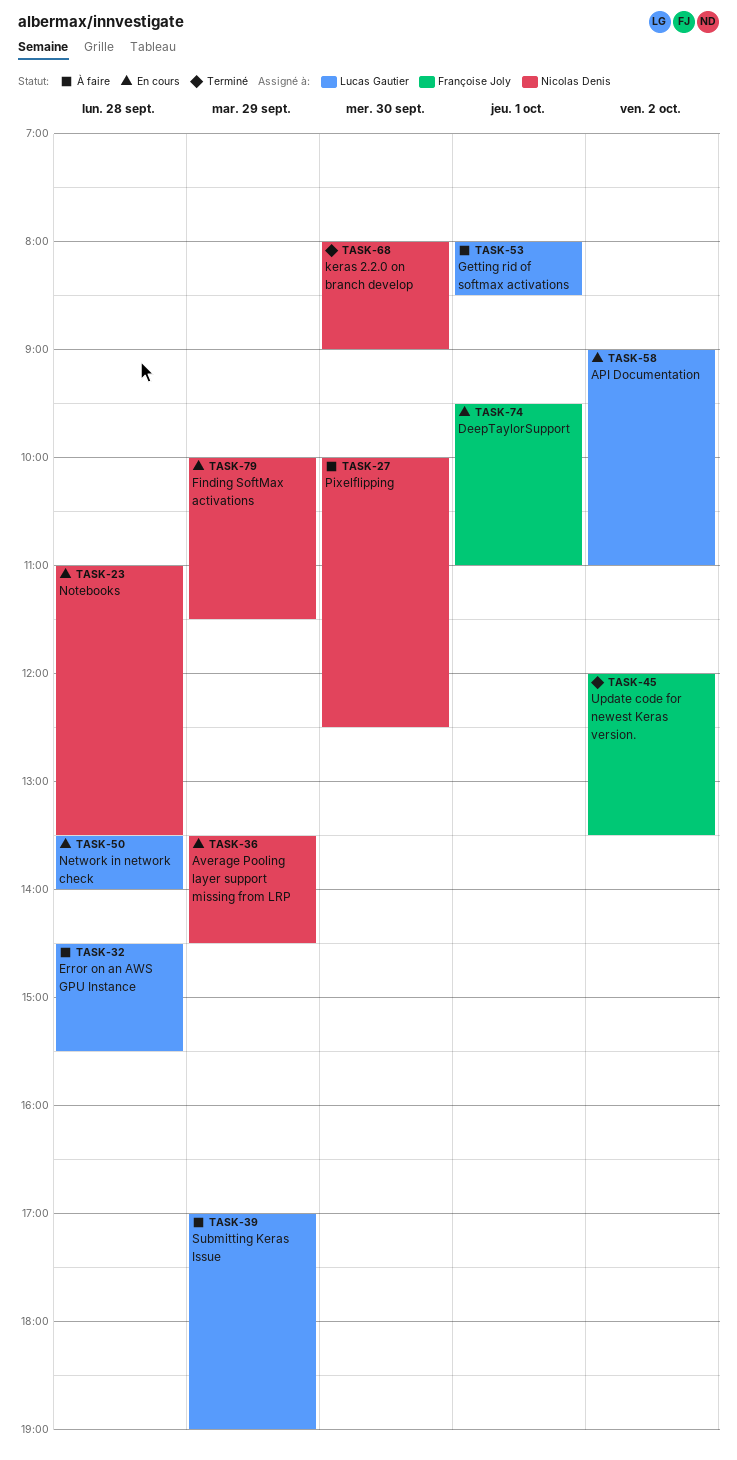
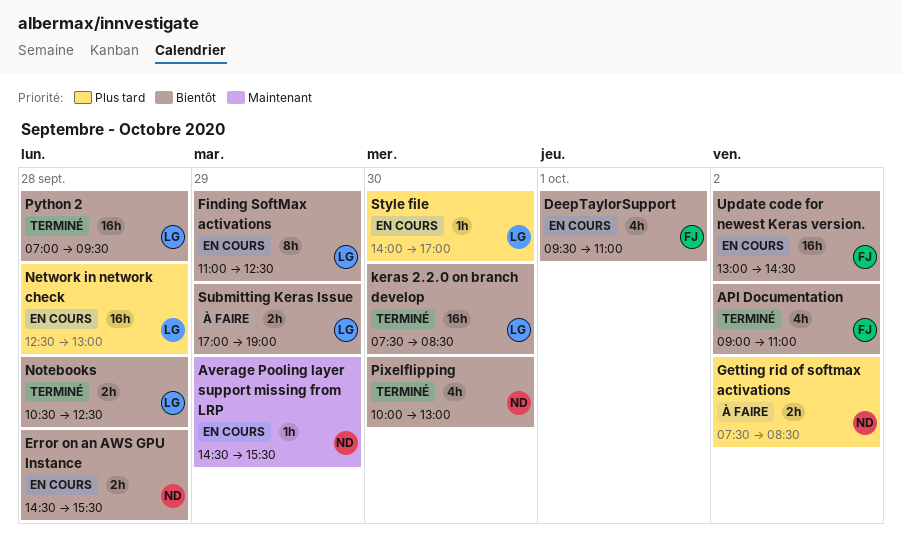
API Documentation, status: En cours -> Terminé
API Documentation, owner: Lucas Gautier -> Françoise Joly
Average Pooling layer support missing from LRP, begins: 13:30 -> 14:30
Average Pooling layer support missing from LRP, ends: 14:30 -> 15:30
Error on an AWS GPU Instance, status: À faire -> En cours
Error on an AWS GPU Instance, owner: Lucas Gautier -> Nicolas Denis
Finding SoftMax activations, owner: Nicolas Denis -> Lucas Gautier
Finding SoftMax activations, begins: 10:00 -> 11:00
Finding SoftMax activations, ends: 11:30 -> 12:30
Getting rid of softmax activations, owner: Lucas Gautier -> Nicolas Denis
Getting rid of softmax activations, day: Oct 1 -> Oct 2
Getting rid of softmax activations, begins: 08:00 -> 07:30
keras 2.2.0 on branch develop, owner: Nicolas Denis -> Lucas Gautier
keras 2.2.0 on branch develop, begins: 08:00 -> 07:30
keras 2.2.0 on branch develop, ends: 09:00 -> 08:30
Network in network check, begins: 13:30 -> 12:30
Network in network check, ends: 14:00 -> 13:00
Notebooks, status: En cours -> Terminé
Notebooks, owner: Nicolas Denis -> Lucas Gautier
Notebooks, begins: 11:00 -> 10:30
Notebooks, ends: 13:30 -> 12:30
Pixelflipping, status: À faire -> Terminé
Pixelflipping, ends: 12:30 -> 13:00
Python 2: none -> present
Style file: none -> present
Update code for newest Keras version., status: Terminé -> En cours
Update code for newest Keras version., begins: 12:00 -> 13:00
Update code for newest Keras version., ends: 13:30 -> 14:30

